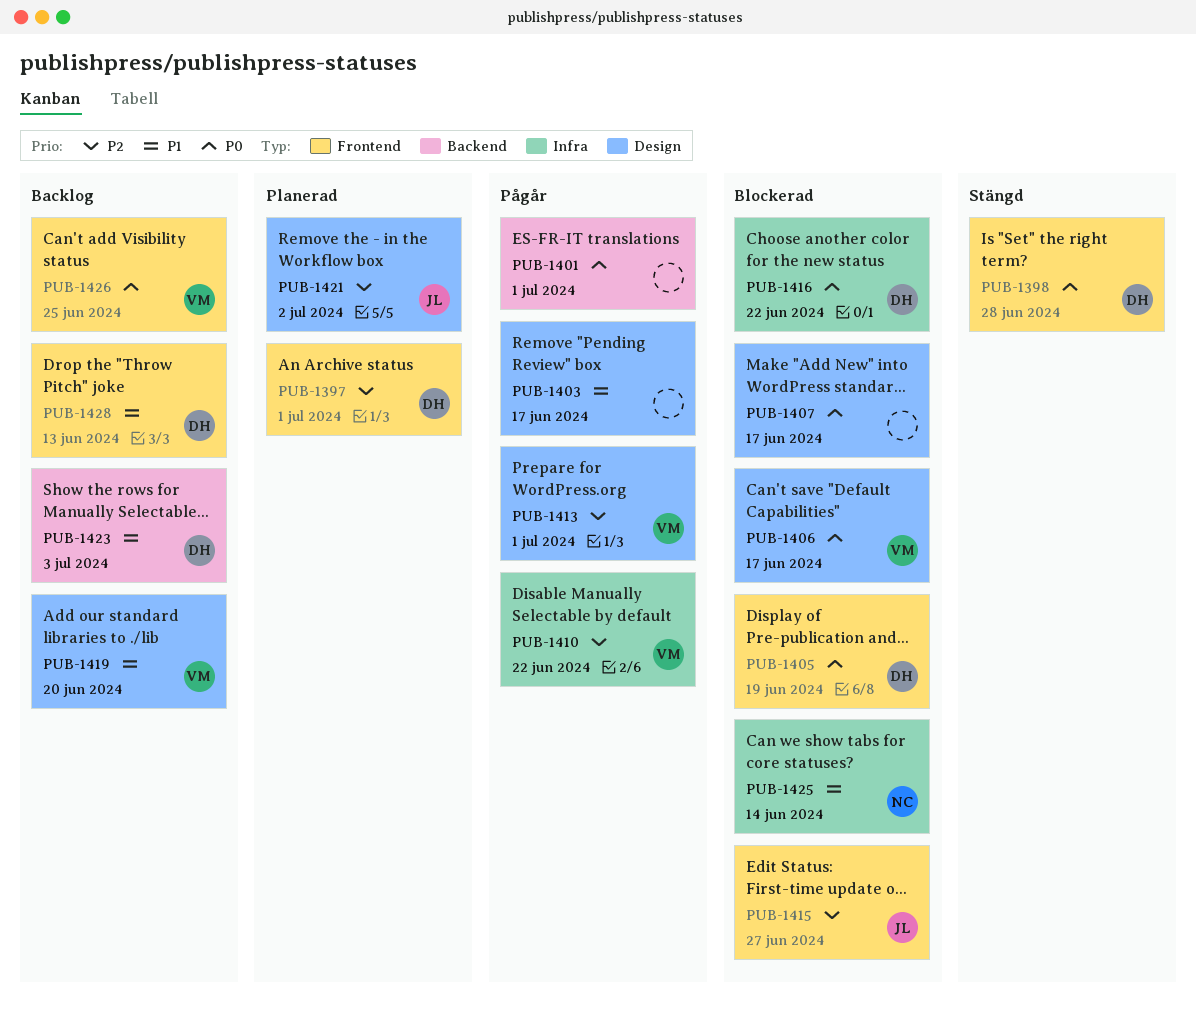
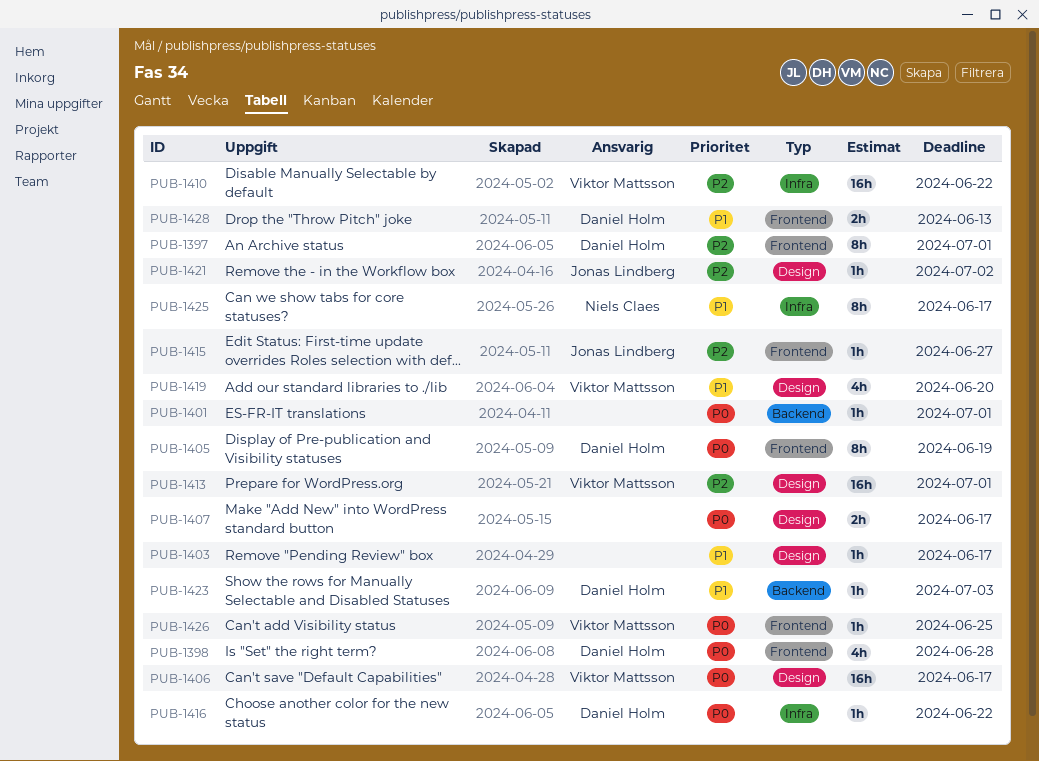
PUB-1425, due: Jun 14 -> Jun 17

